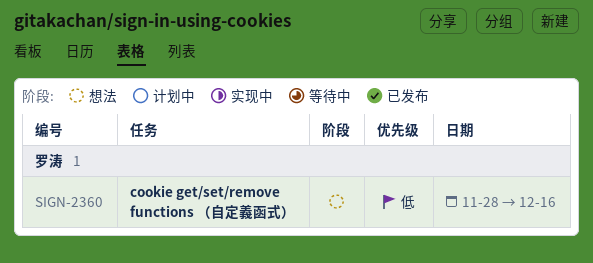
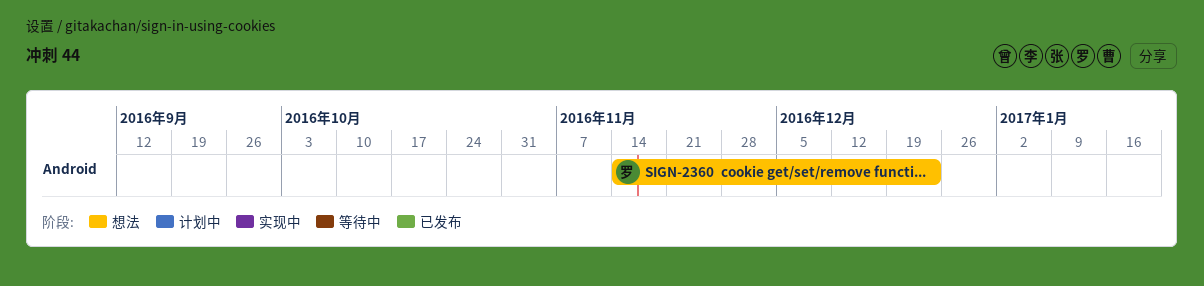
SIGN-2360, start: Nov 28 -> Nov 14
SIGN-2360, due: Dec 16 -> Dec 23

